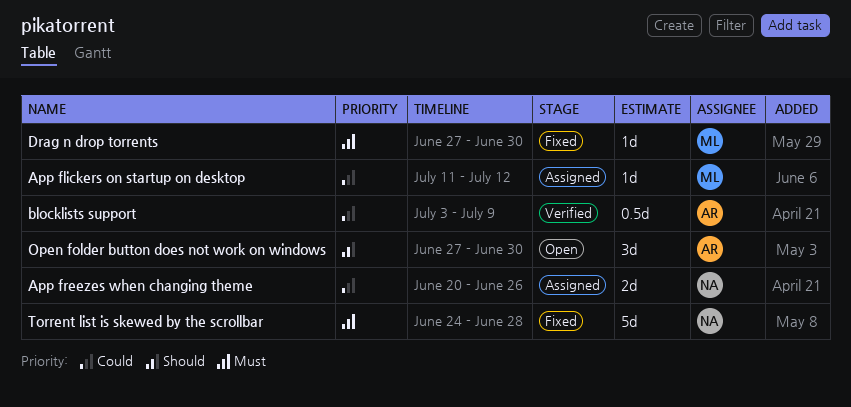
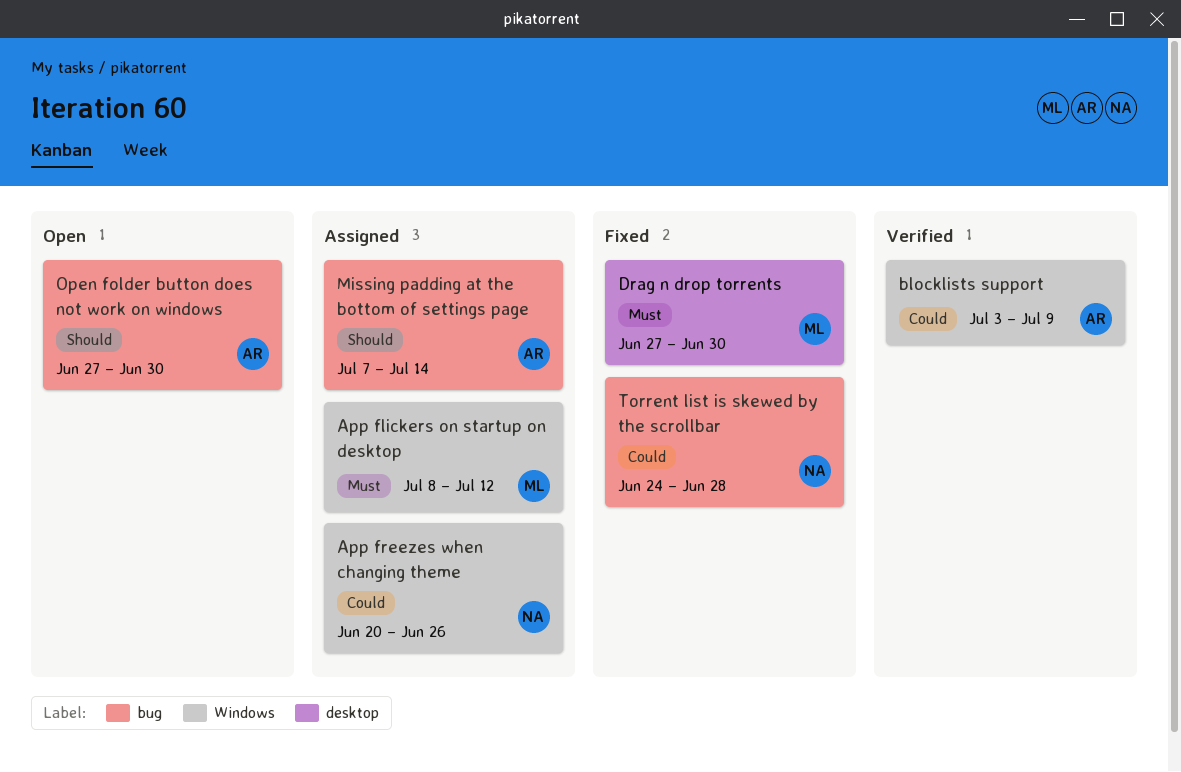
App flickers on startup on desktop, priority: Could -> Must
App flickers on startup on desktop, start: Jul 11 -> Jul 8
Missing padding at the bottom of settings page: none -> present
Torrent list is skewed by the scrollbar, priority: Must -> Could

